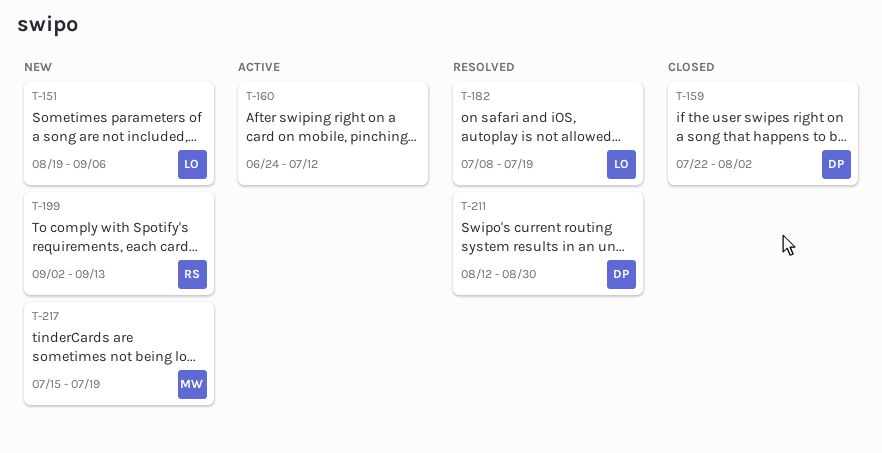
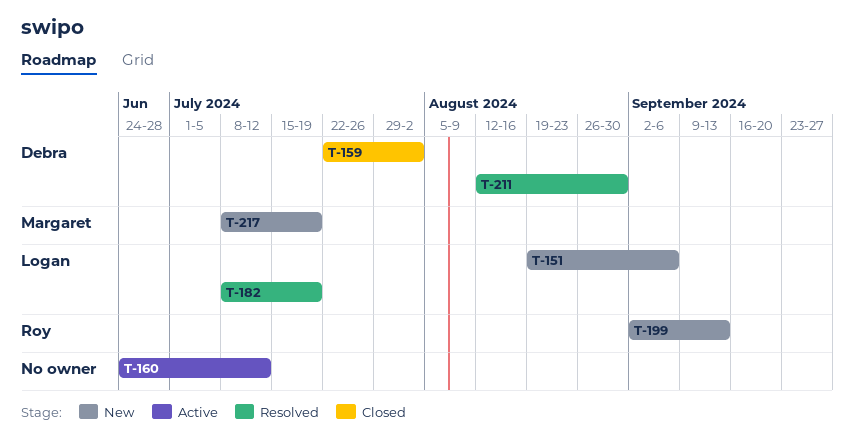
T-217, start: Jul 15 -> Jul 8

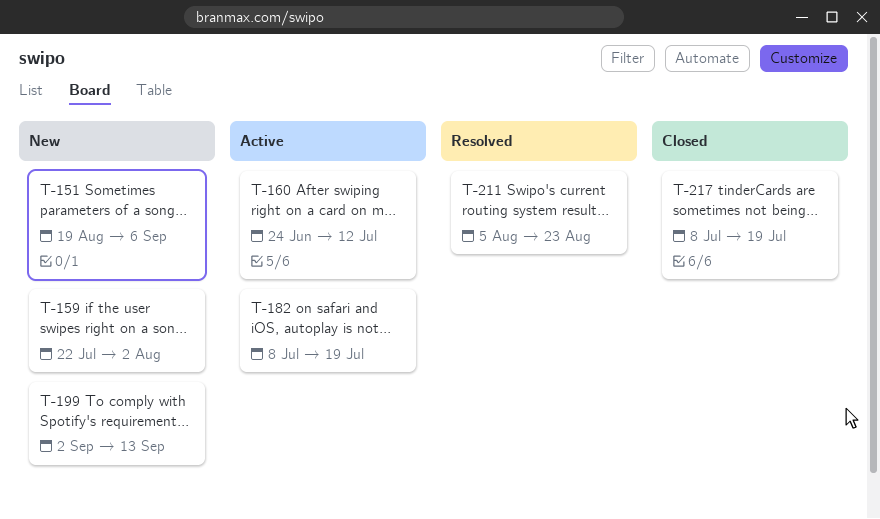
T-159, status: Closed -> New
T-182, status: Resolved -> Active
T-211, start: Aug 12 -> Aug 5
T-211, due: Aug 30 -> Aug 23
T-217, status: New -> Closed

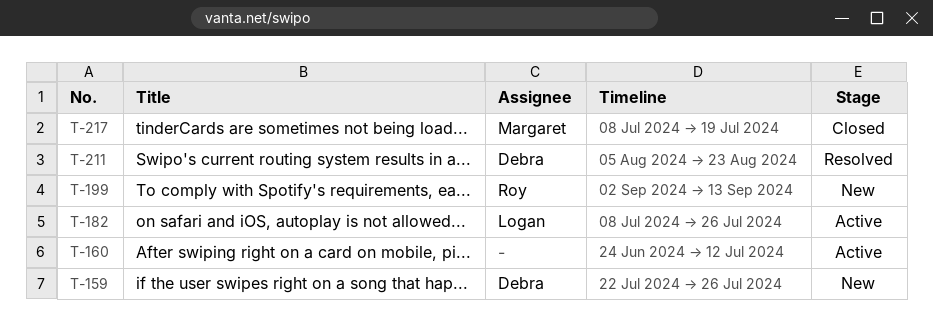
T-151: present -> none
T-159, due: Aug 2 -> Jul 26
T-182, due: Jul 19 -> Jul 26

